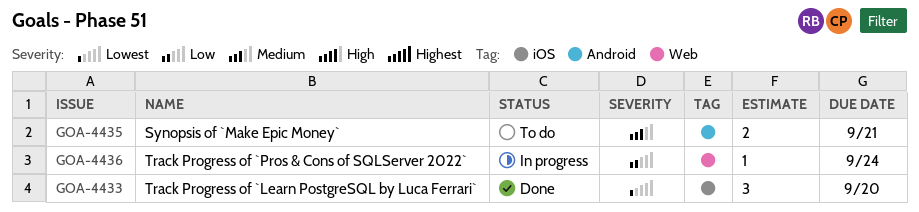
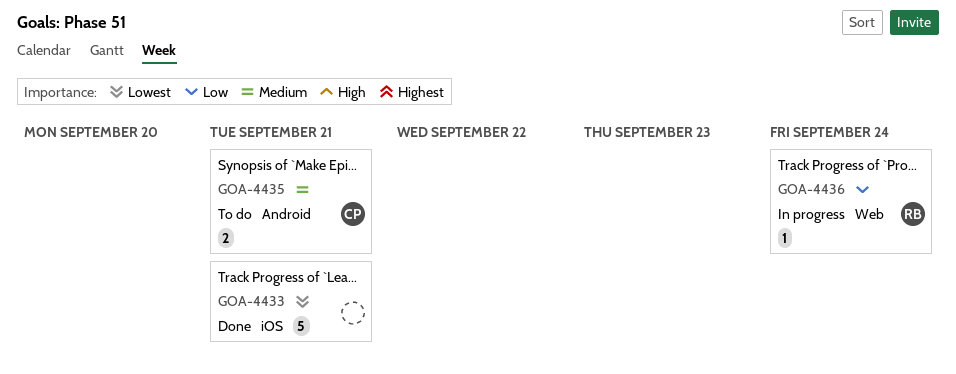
GOA-4433, estimate: 3 -> 5
GOA-4433, due: Sep 20 -> Sep 21

